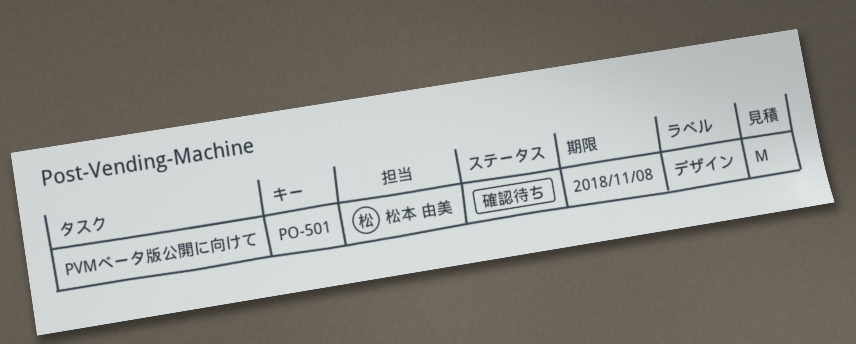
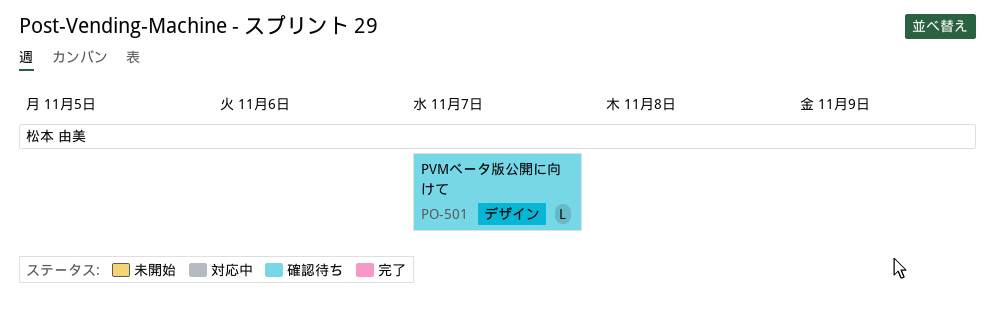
PO-501, estimate: M -> L
PO-501, due: Nov 8 -> Nov 7

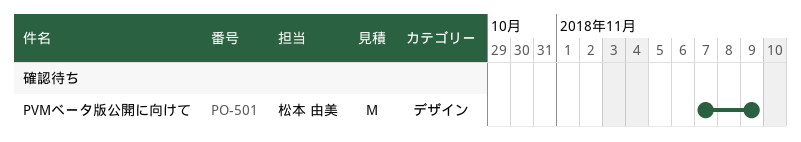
PO-501, estimate: L -> M
PO-501, due: Nov 7 -> Nov 9

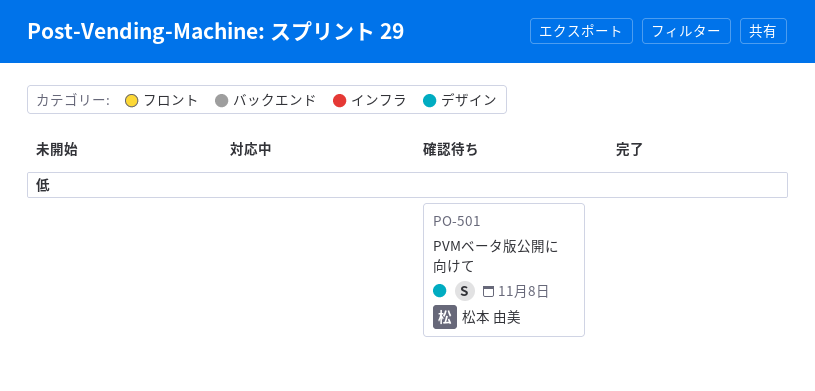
PO-501, estimate: M -> S
PO-501, due: Nov 9 -> Nov 8

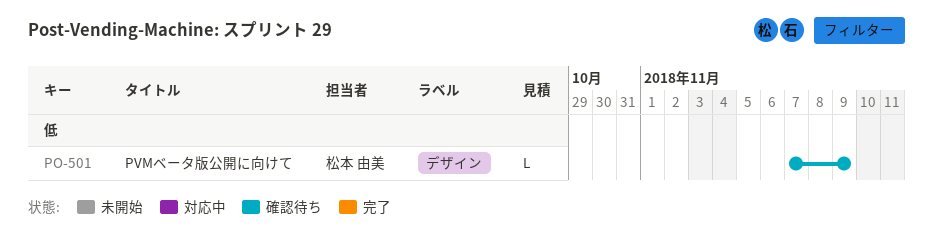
PO-501, estimate: S -> L
PO-501, due: Nov 8 -> Nov 9

